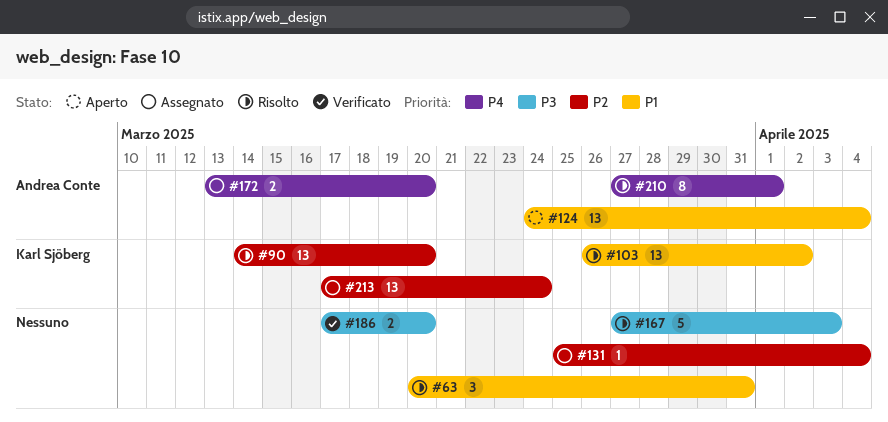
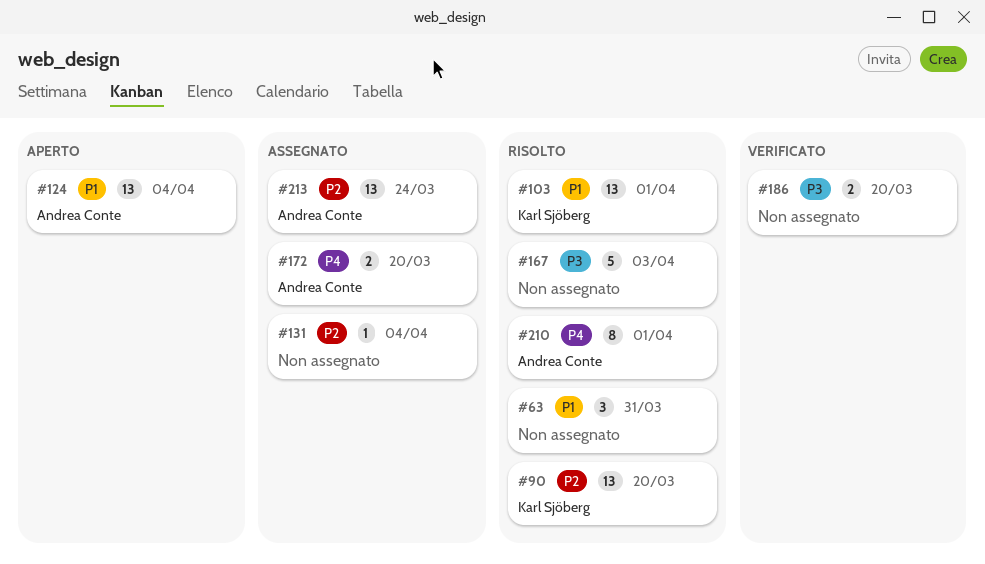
#103, due: Apr 2 -> Apr 1
#213, owner: Karl Sjöberg -> Andrea Conte

